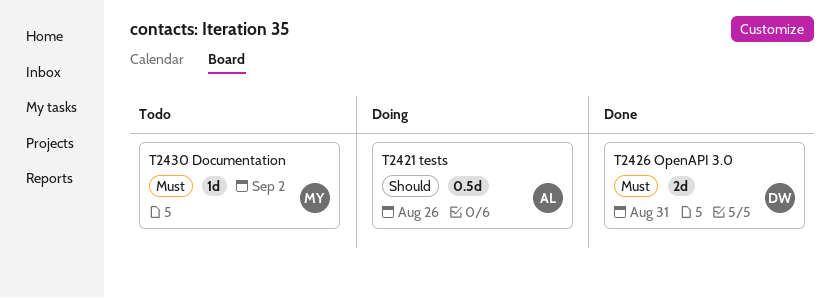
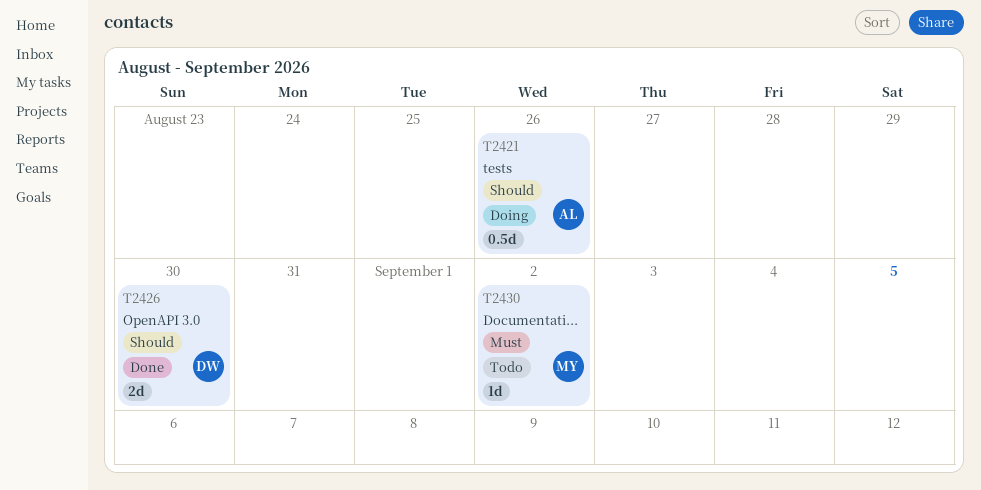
T2426, priority: Must -> Should
T2426, due: Aug 31 -> Aug 30

